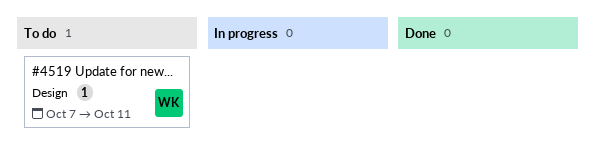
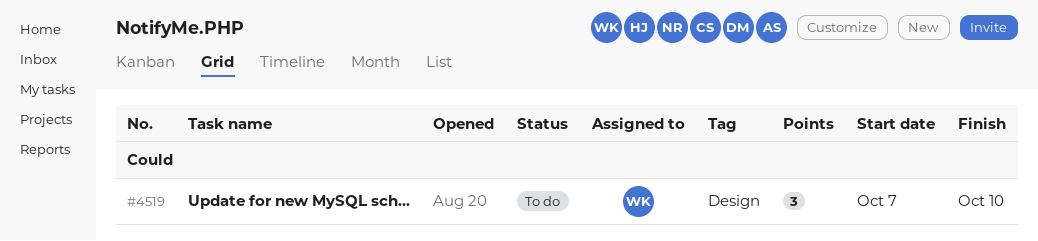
#4519, estimate: 1 -> 3
#4519, due: Oct 11 -> Oct 10

